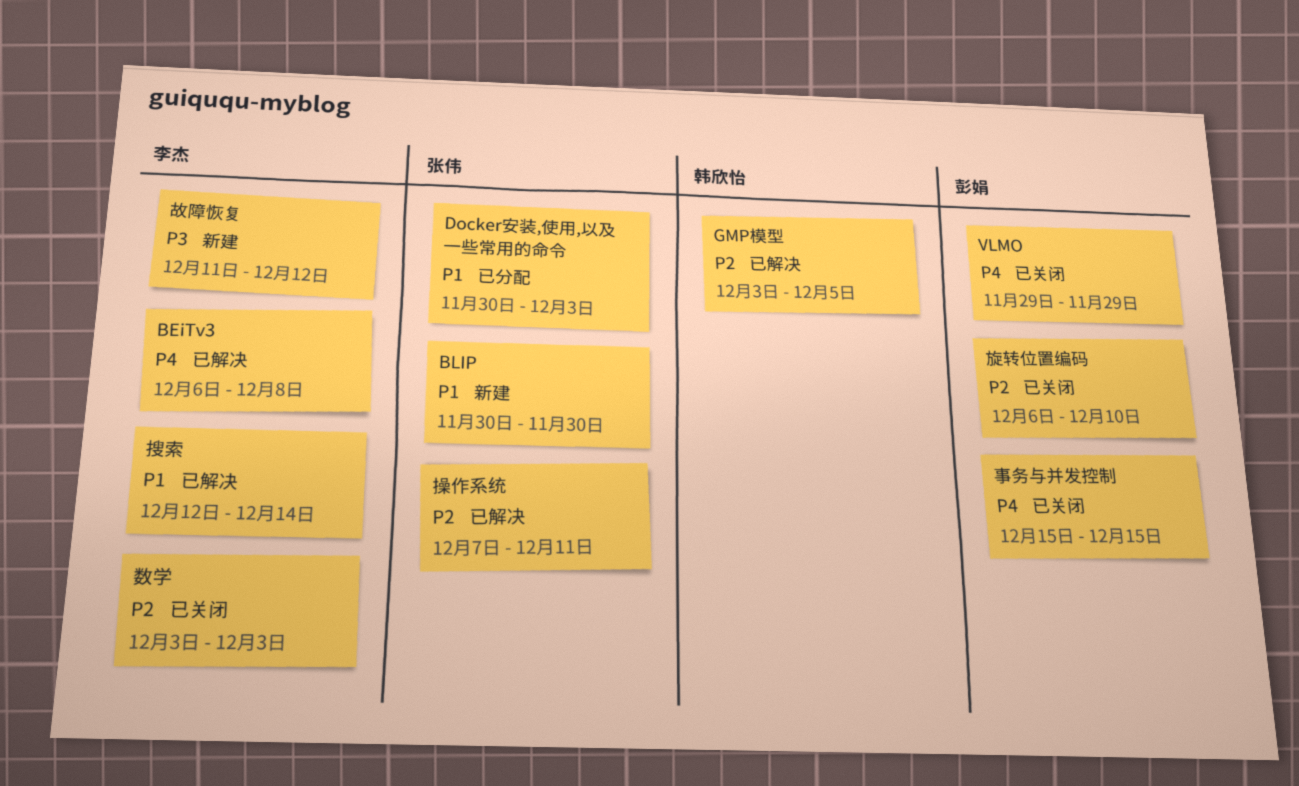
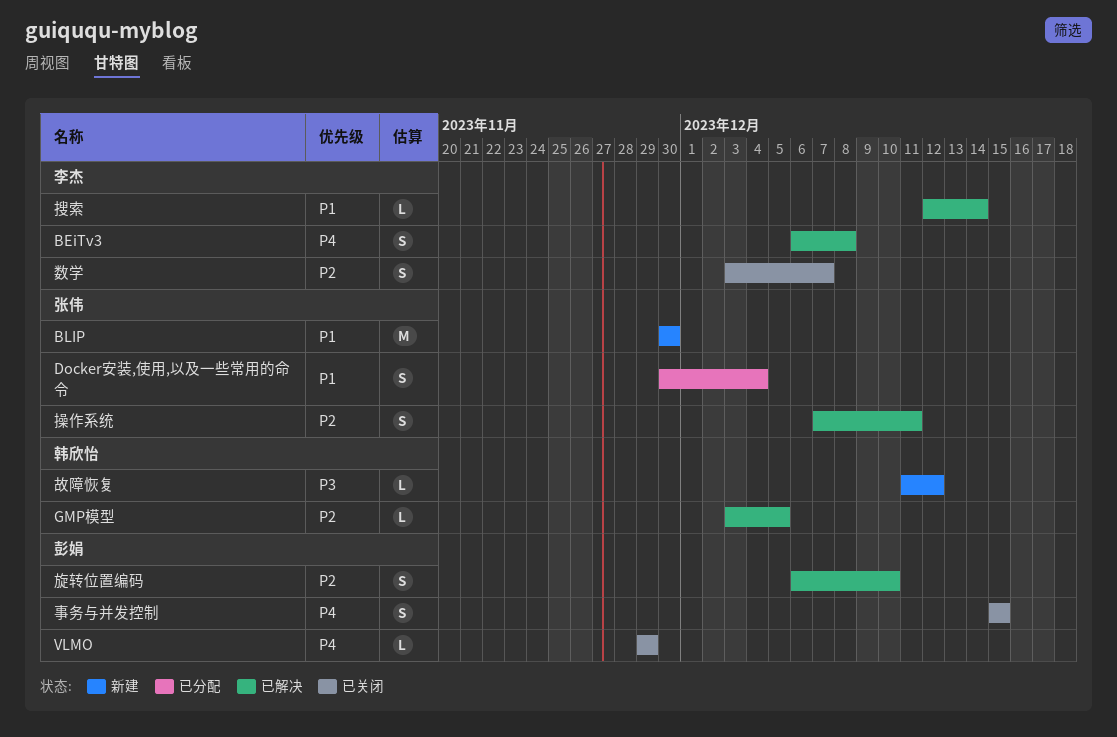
Docker安装,使用,以及一些常用的命令, due: Dec 3 -> Dec 4
故障恢复, owner: 李杰 -> 韩欣怡
数学, due: Dec 3 -> Dec 7
旋转位置编码, status: 已关闭 -> 已解决

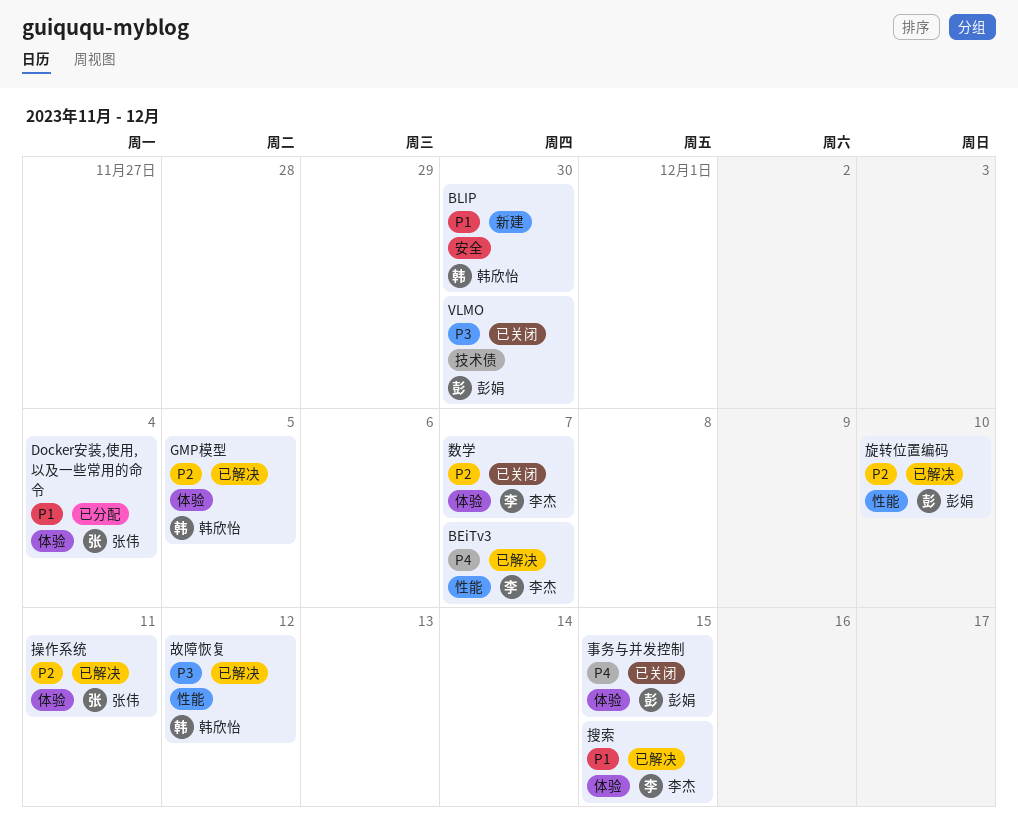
BEiTv3, due: Dec 8 -> Dec 7
BLIP, owner: 张伟 -> 韩欣怡
VLMO, priority: P4 -> P3
VLMO, due: Nov 29 -> Nov 30
搜索, due: Dec 14 -> Dec 15
故障恢复, status: 新建 -> 已解决

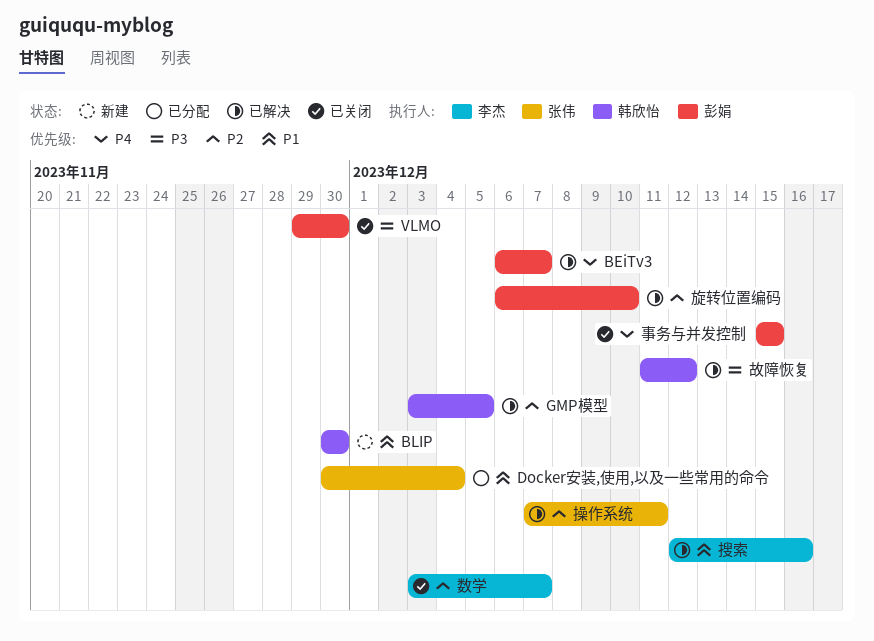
BEiTv3, owner: 李杰 -> 彭娟
搜索, due: Dec 15 -> Dec 16

